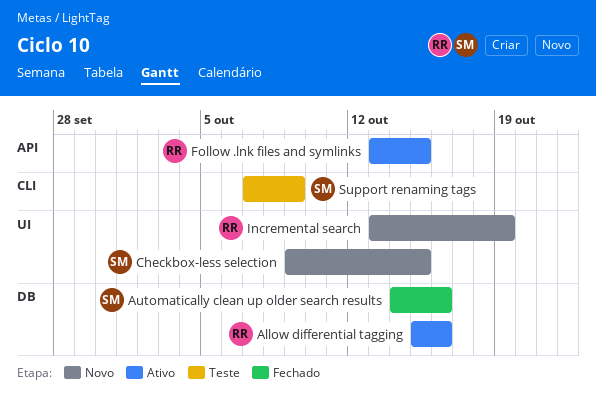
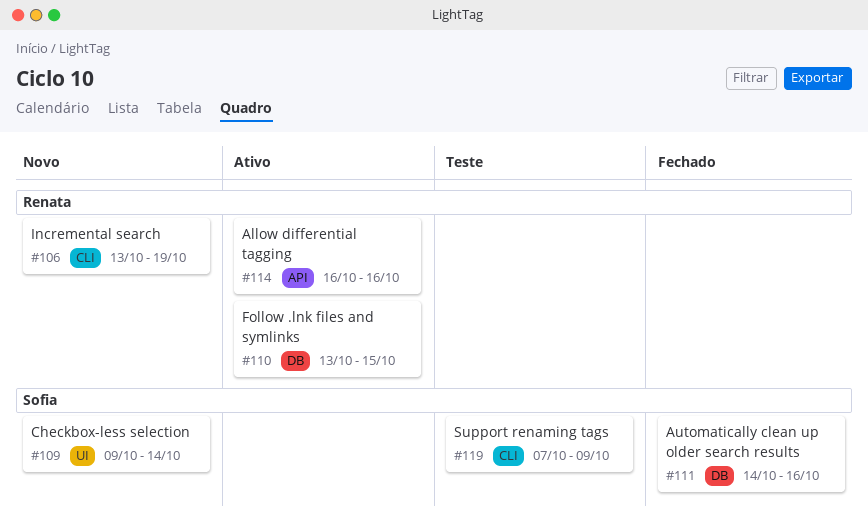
Allow differential tagging, label: DB -> API
Allow differential tagging, start: Oct 15 -> Oct 16
Checkbox-less selection, due: Oct 15 -> Oct 14
Follow .lnk files and symlinks, label: API -> DB
Incremental search, label: UI -> CLI

